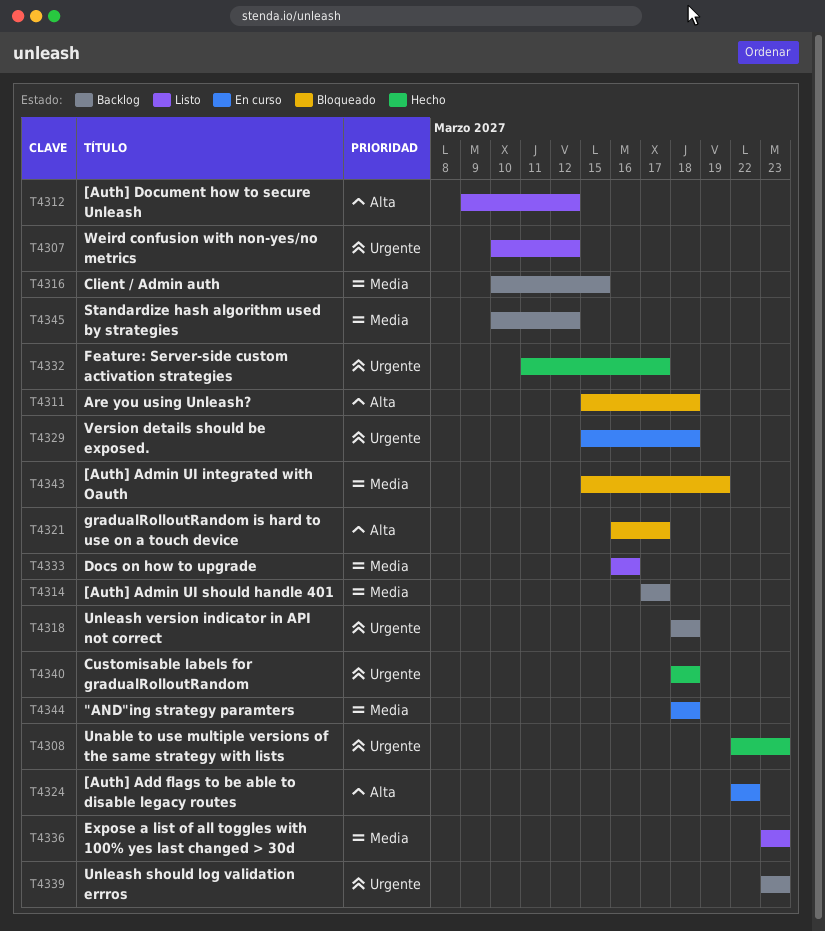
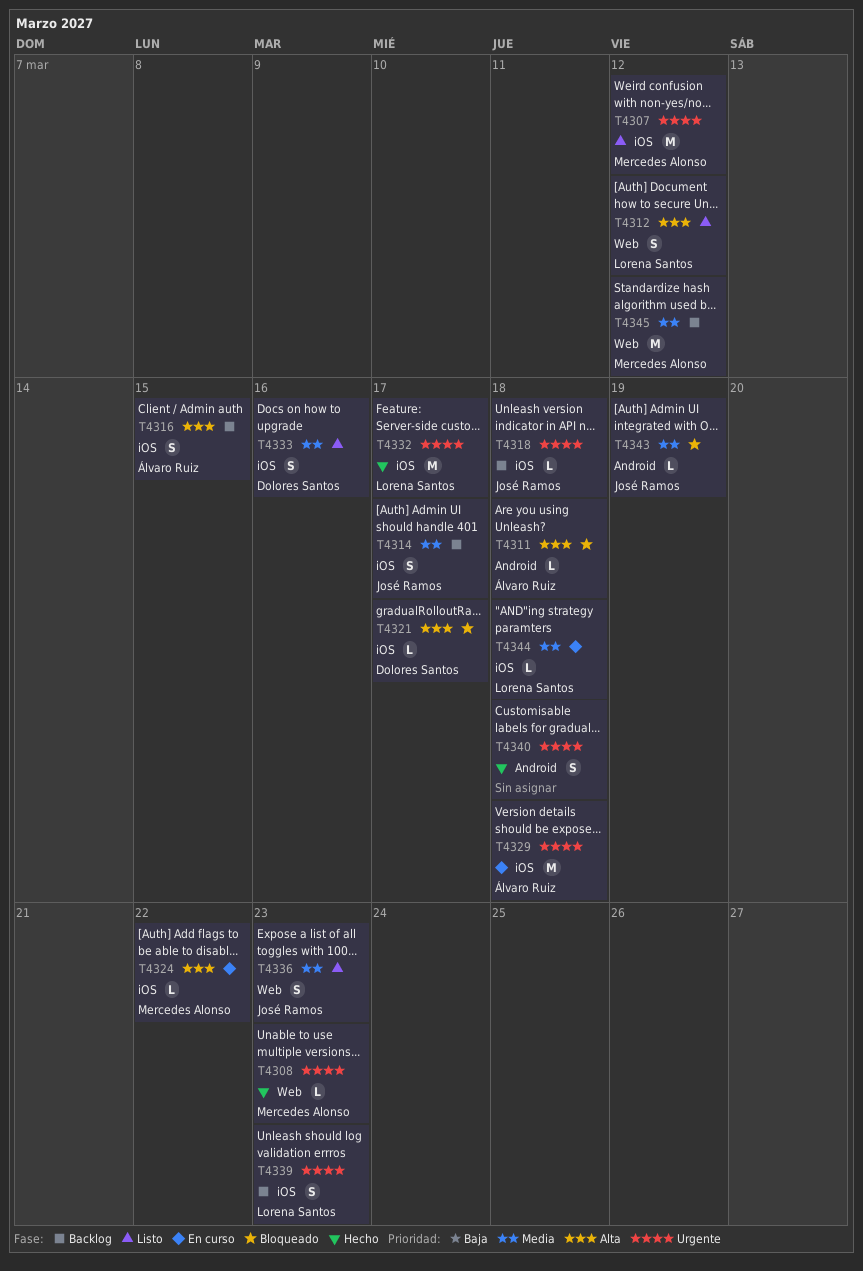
T4316, priority: Media -> Alta

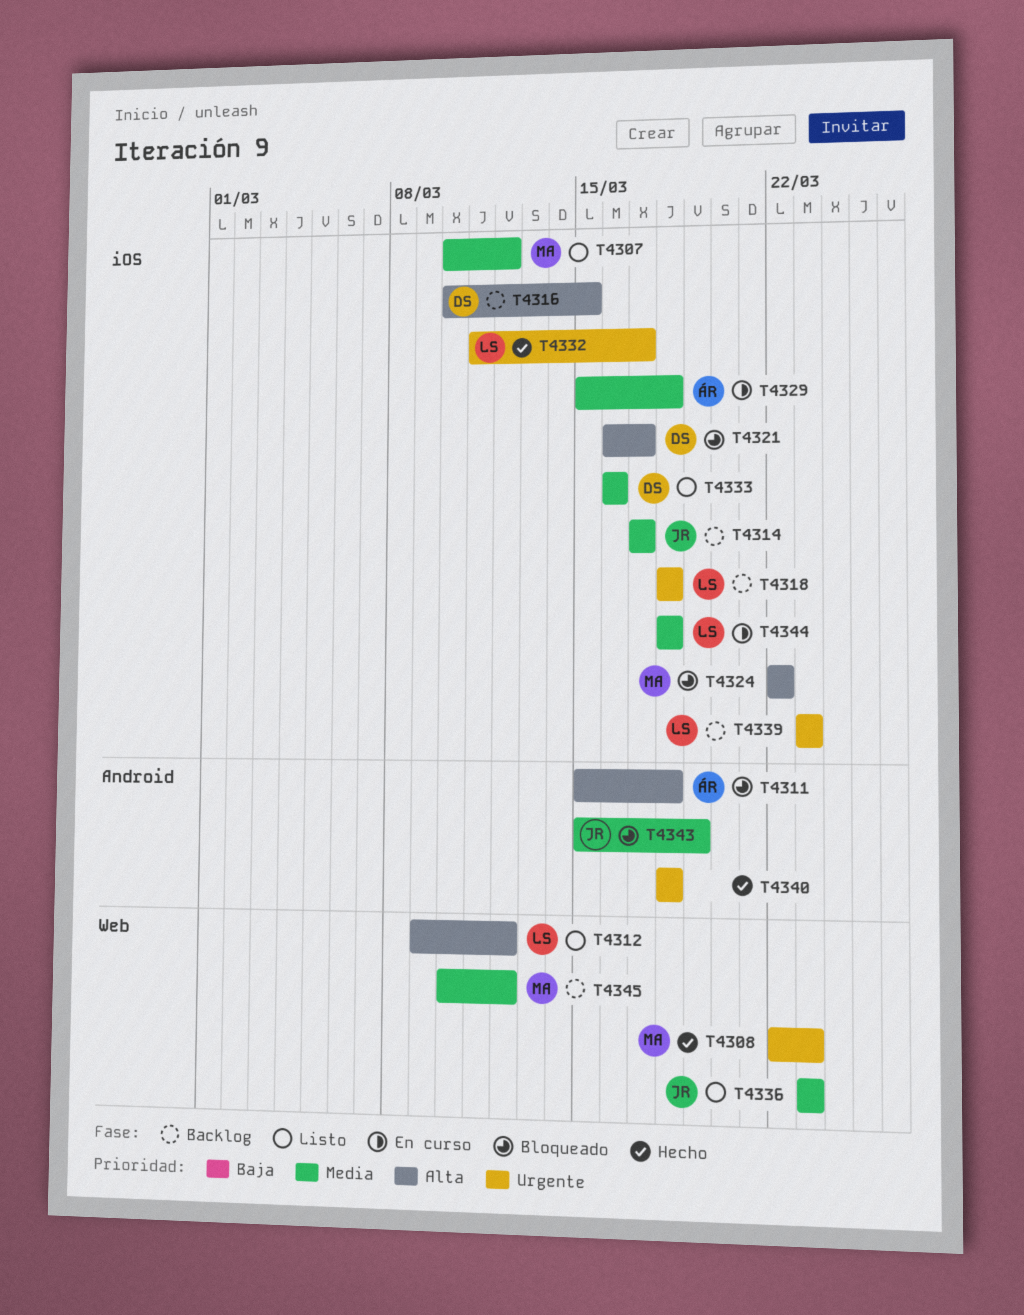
T4307, priority: Urgente -> Media
T4316, owner: Álvaro Ruiz -> Dolores Santos
T4318, owner: José Ramos -> Lorena Santos
T4324, status: En curso -> Bloqueado
T4329, priority: Urgente -> Media

